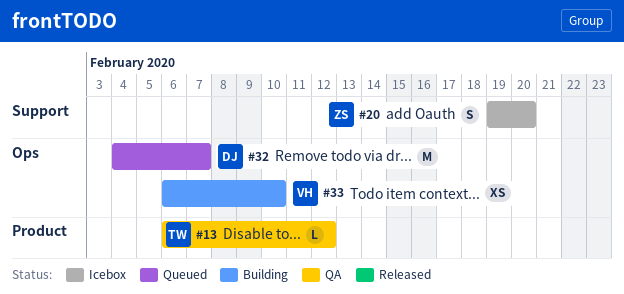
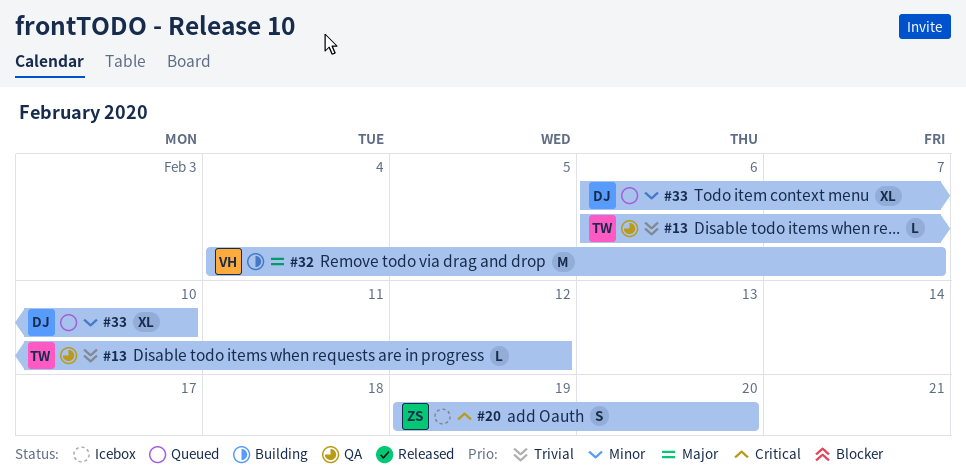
#32, status: Queued -> Building
#32, owner: DJ -> VH
#33, status: Building -> Queued
#33, owner: VH -> DJ
#33, estimate: XS -> XL

